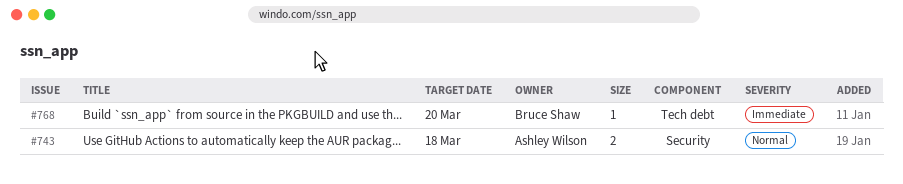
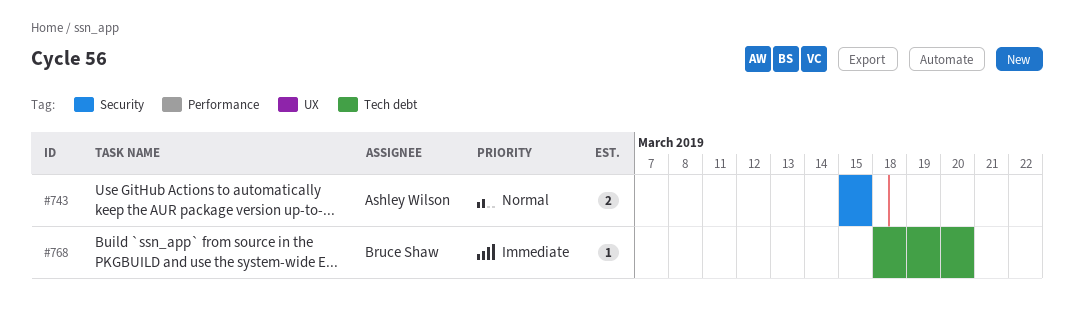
#743, due: Mar 18 -> Mar 15

